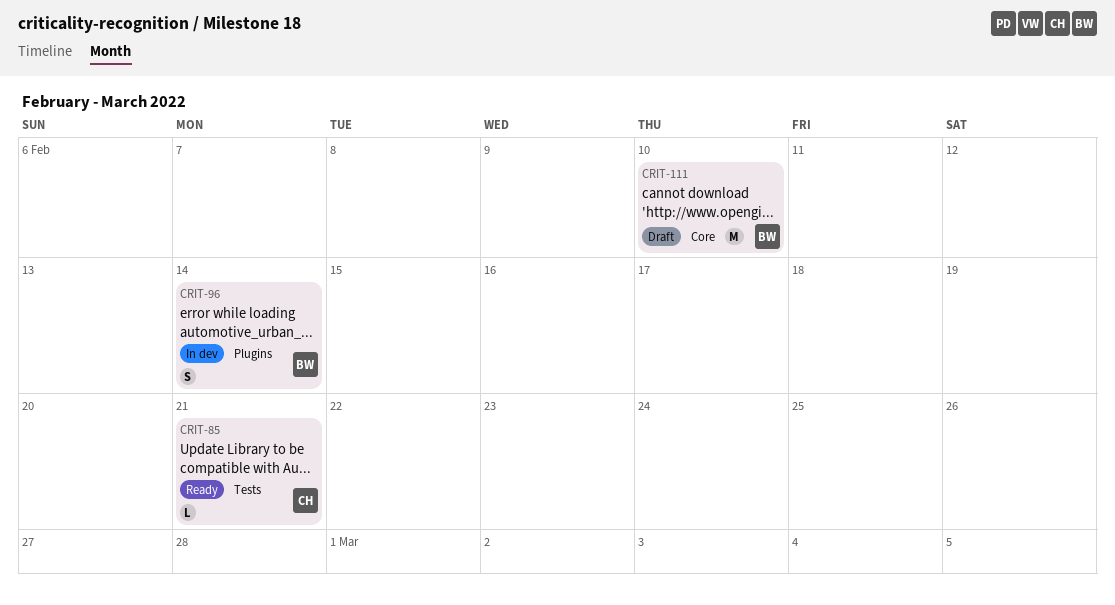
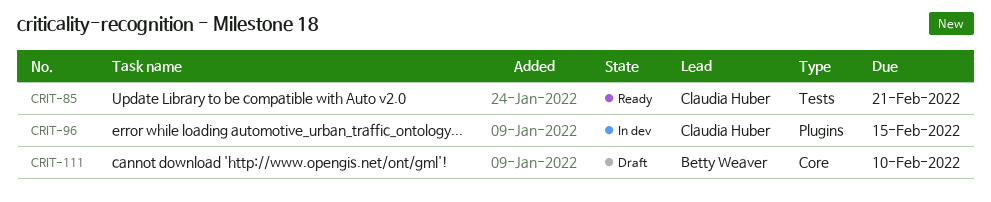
CRIT-96, owner: Betty Weaver -> Claudia Huber
CRIT-96, due: Feb 14 -> Feb 15

